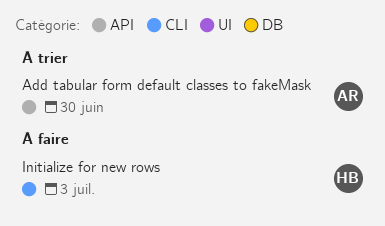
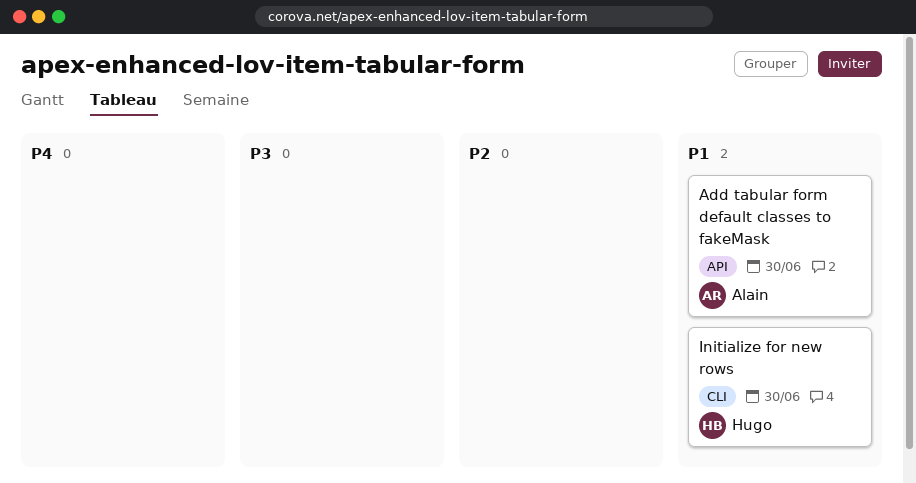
Initialize for new rows, due: Jul 3 -> Jun 30

